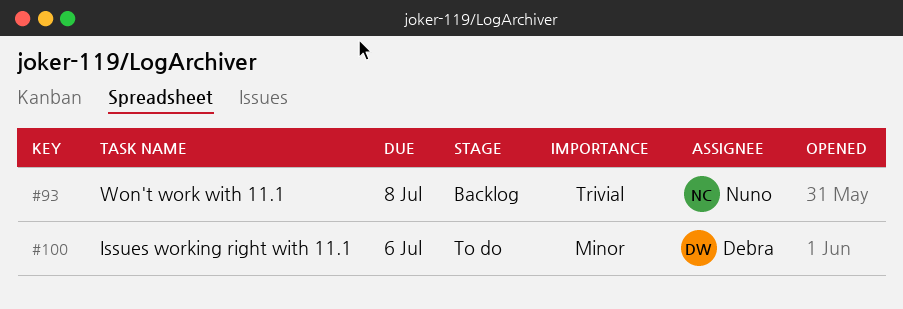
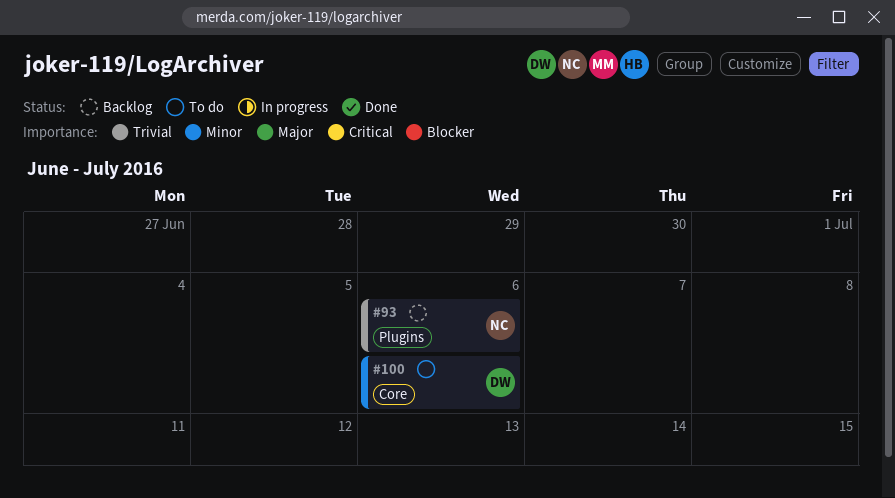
#93, due: Jul 8 -> Jul 6

